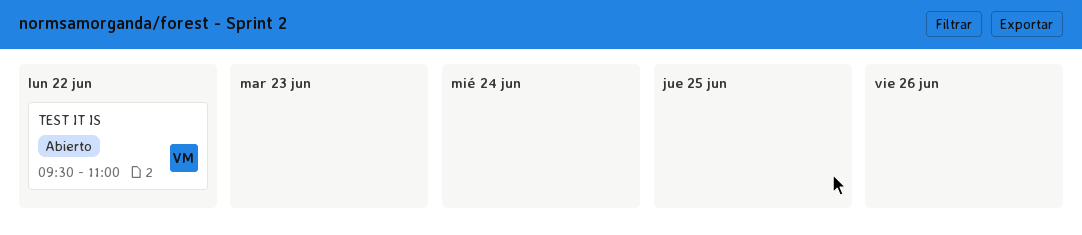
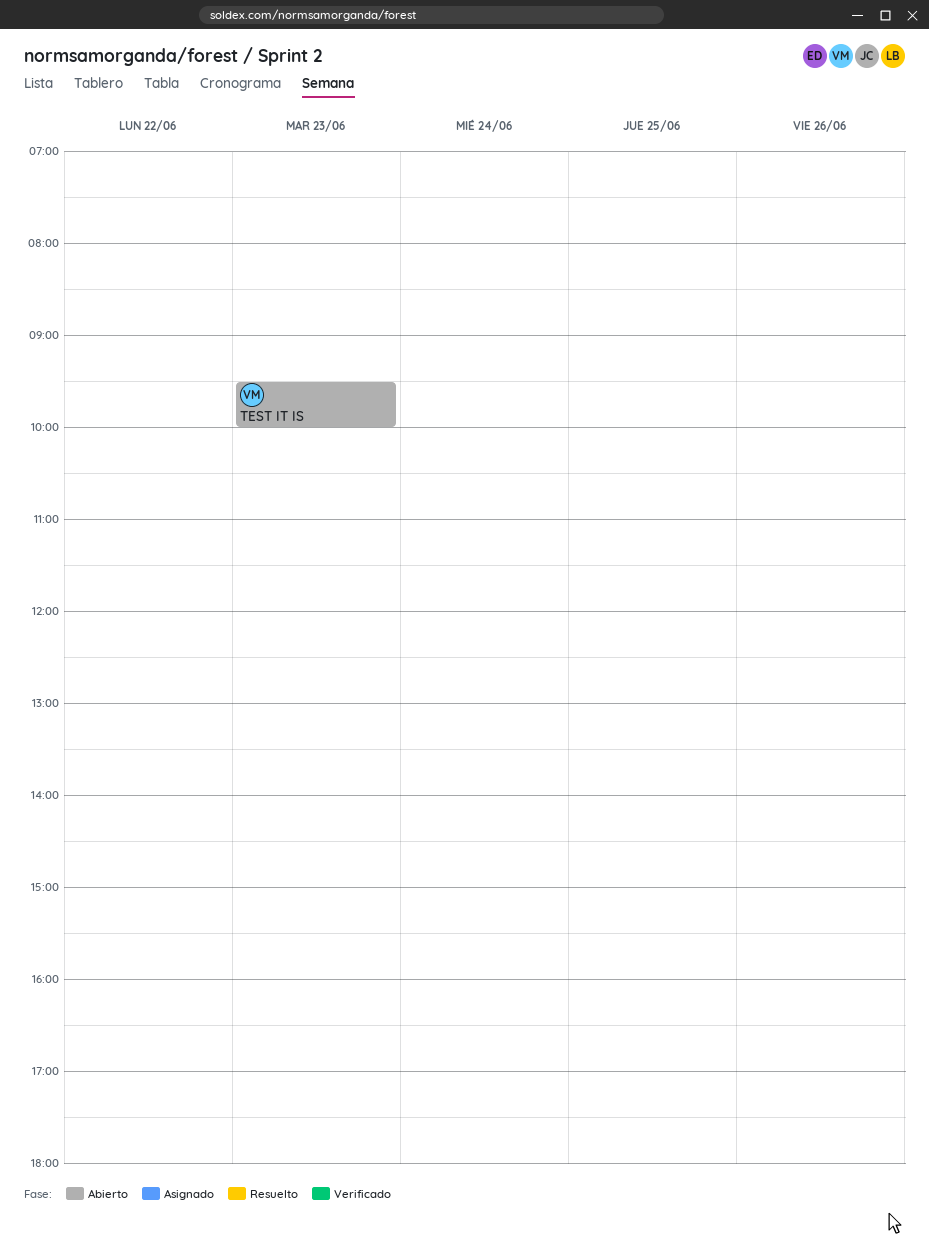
TEST IT IS, day: Jun 22 -> Jun 23
TEST IT IS, ends: 11:00 -> 10:00

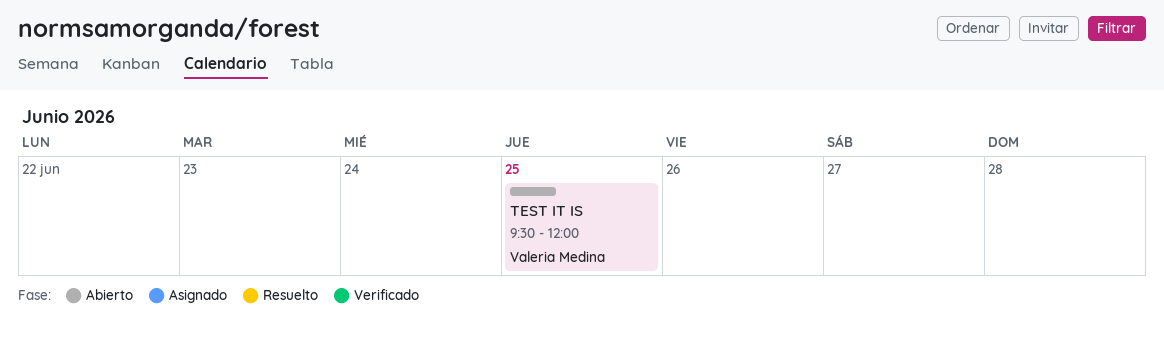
TEST IT IS, day: Jun 23 -> Jun 25
TEST IT IS, ends: 10:00 -> 12:00

